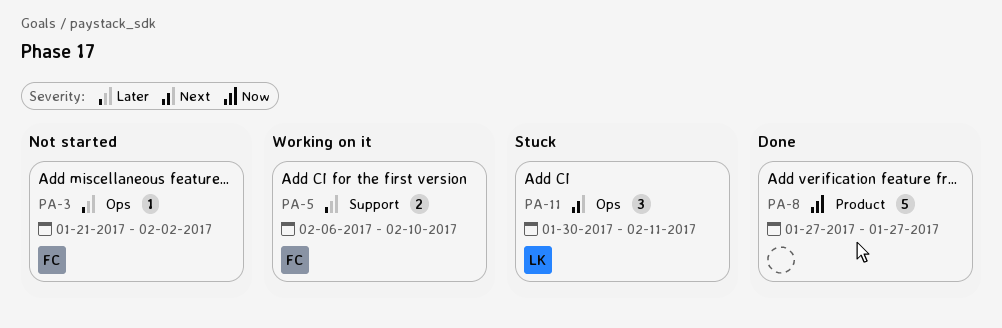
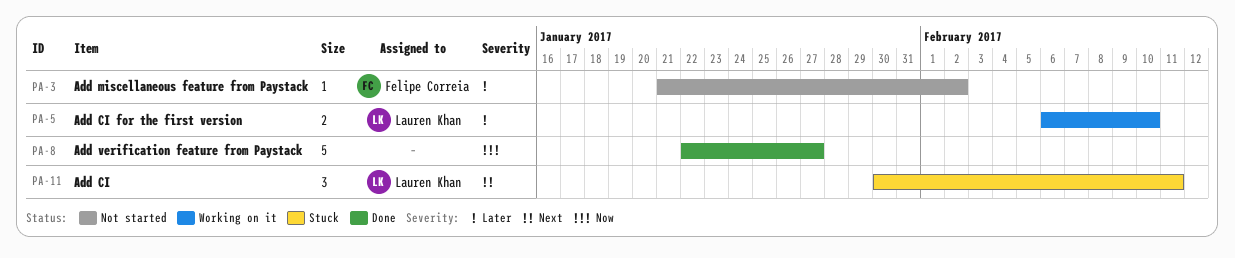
PA-5, owner: Felipe Correia -> Lauren Khan
PA-8, start: Jan 27 -> Jan 22

